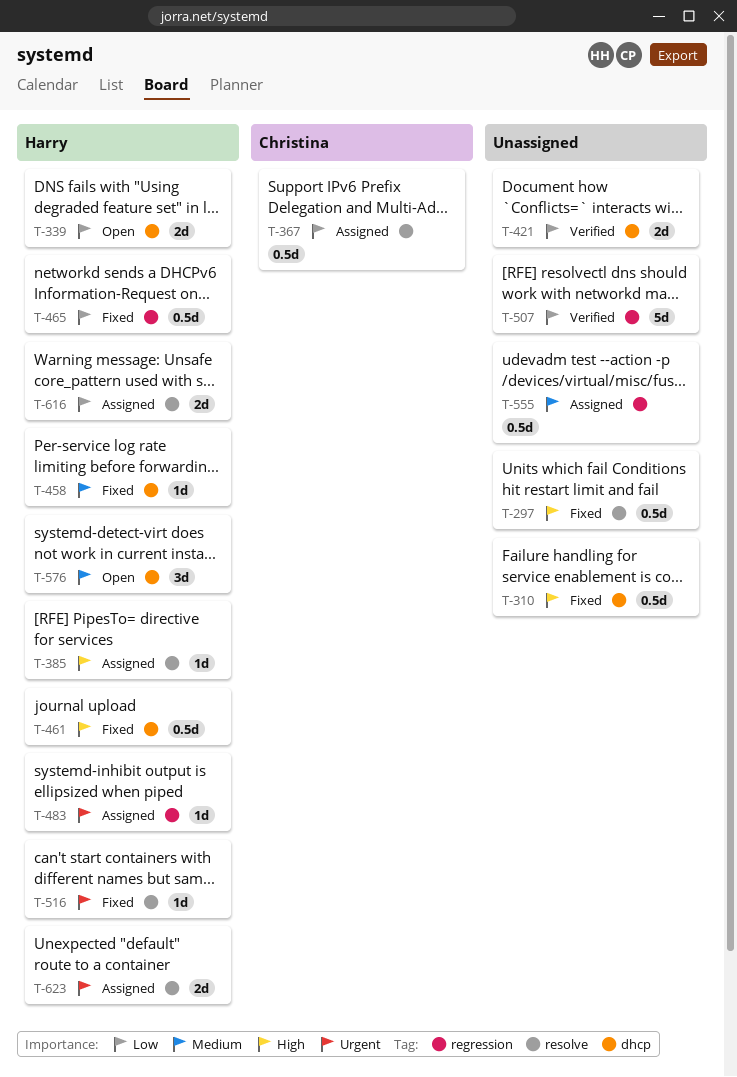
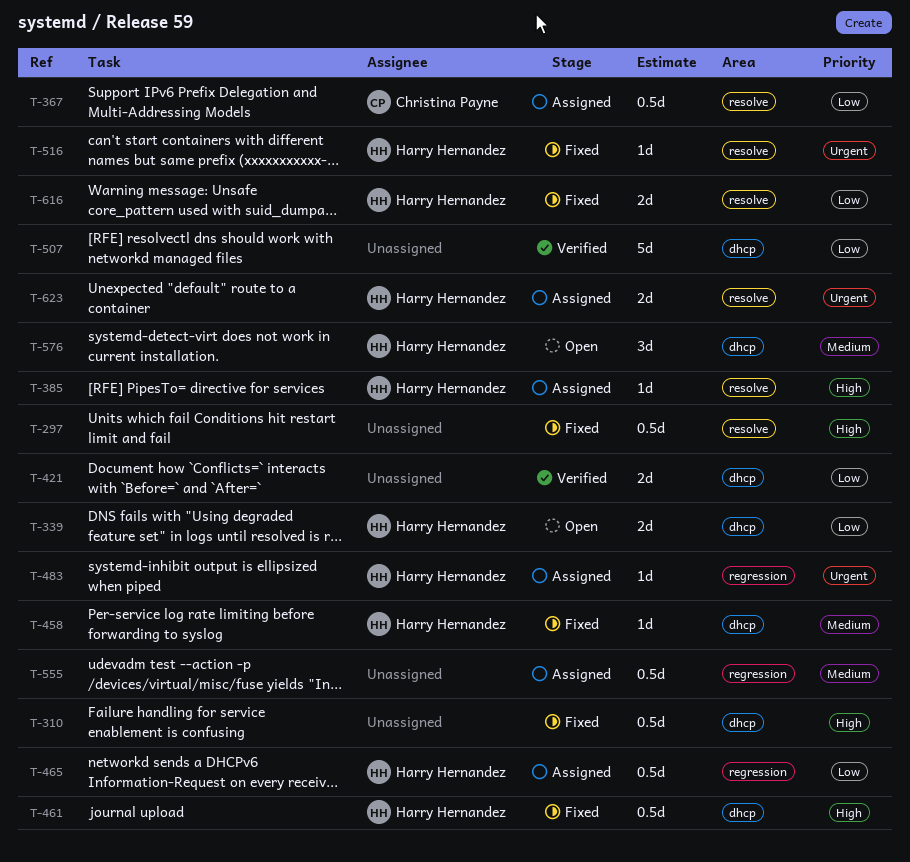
T-465, status: Fixed -> Assigned
T-507, label: regression -> dhcp
T-616, status: Assigned -> Fixed

